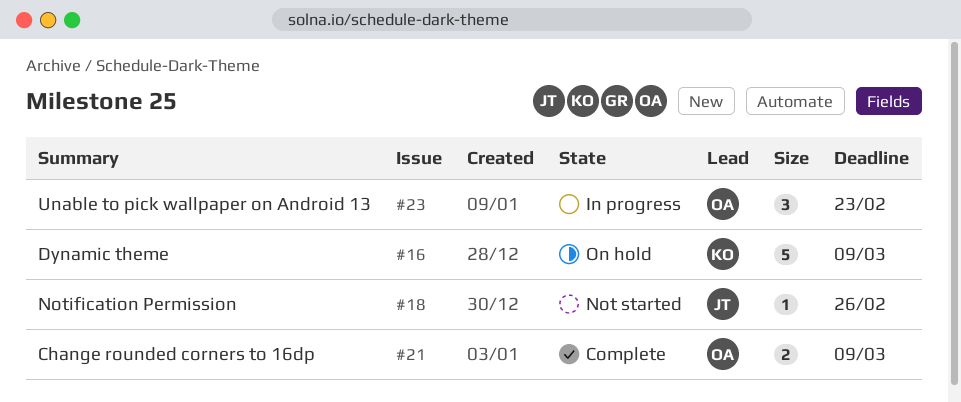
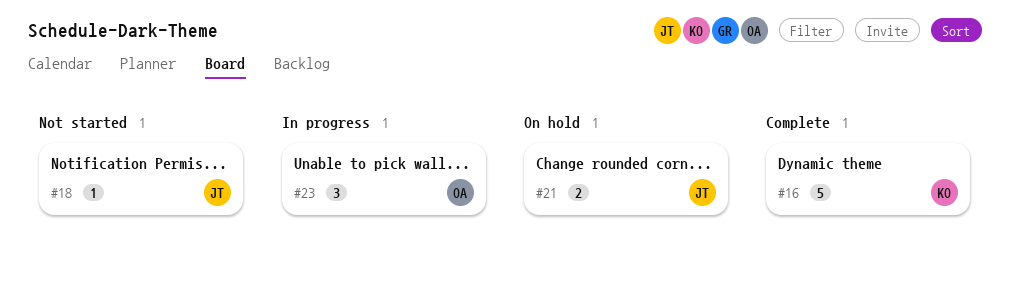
#16, status: On hold -> Complete
#21, status: Complete -> On hold
#21, owner: OA -> JT

